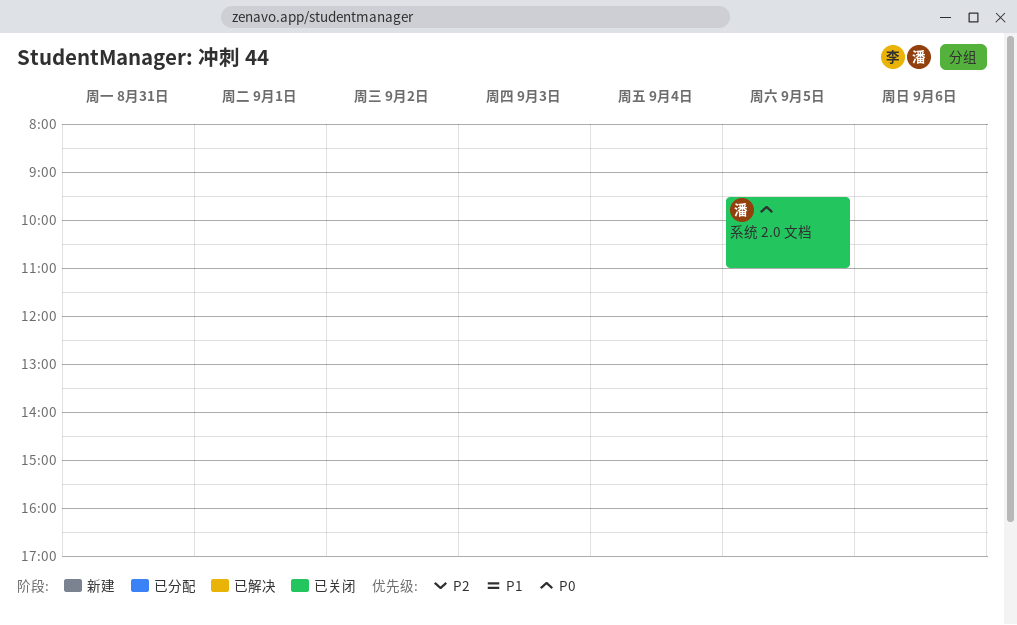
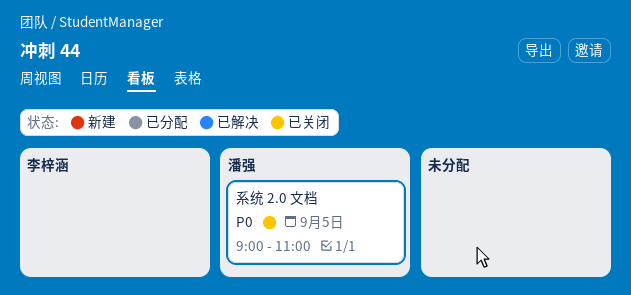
系统 2.0 文档, begins: 09:30 -> 09:00

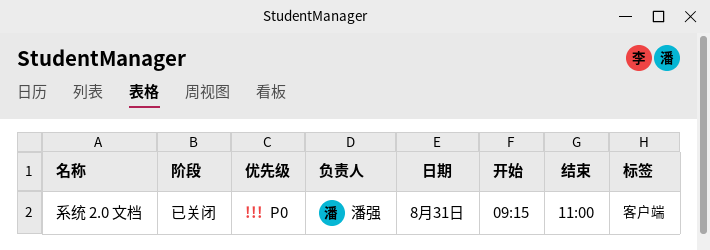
系统 2.0 文档, day: Sep 5 -> Aug 31
系统 2.0 文档, begins: 09:00 -> 09:15

